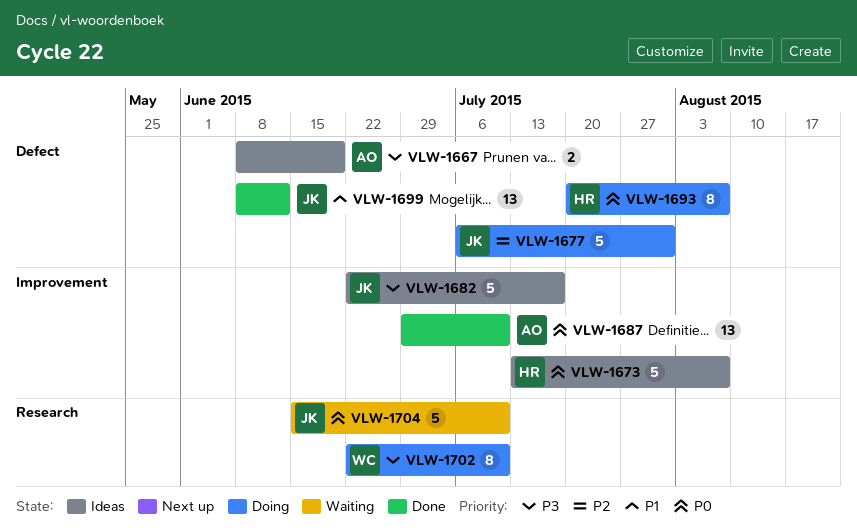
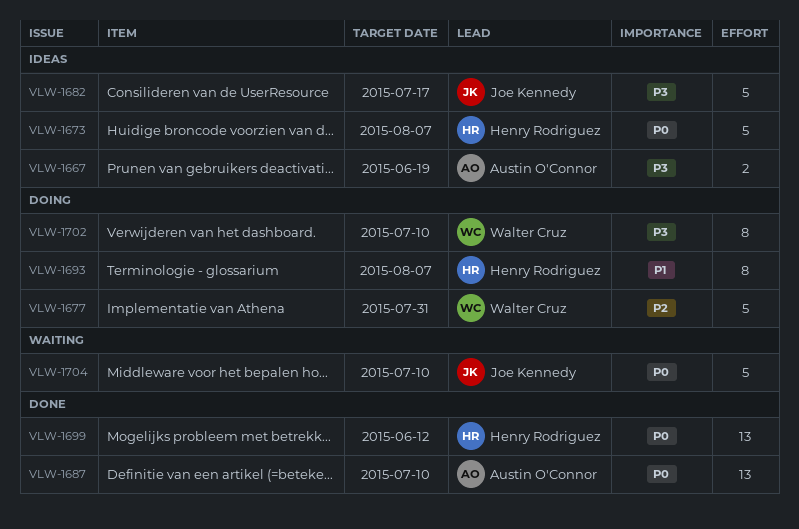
VLW-1677, owner: Joe Kennedy -> Walter Cruz
VLW-1693, priority: P0 -> P1
VLW-1699, owner: Joe Kennedy -> Henry Rodriguez
VLW-1699, priority: P1 -> P0

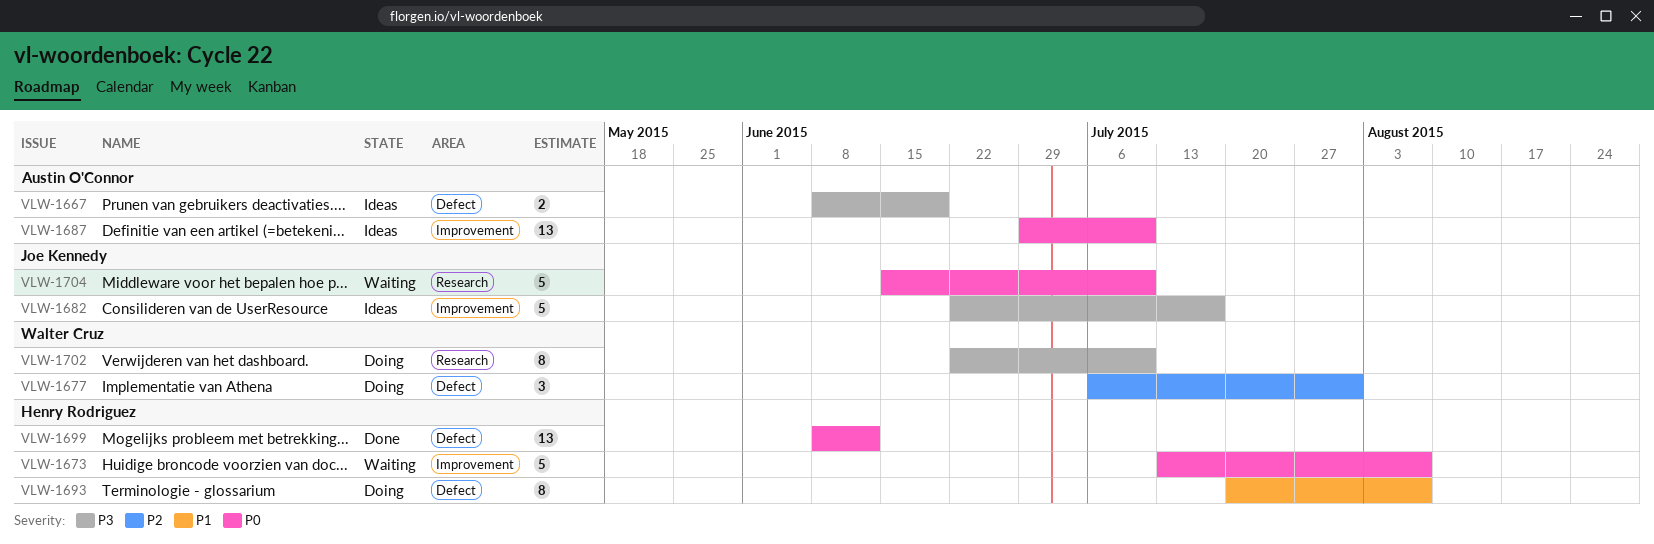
VLW-1673, status: Ideas -> Waiting
VLW-1677, estimate: 5 -> 3
VLW-1687, status: Done -> Ideas

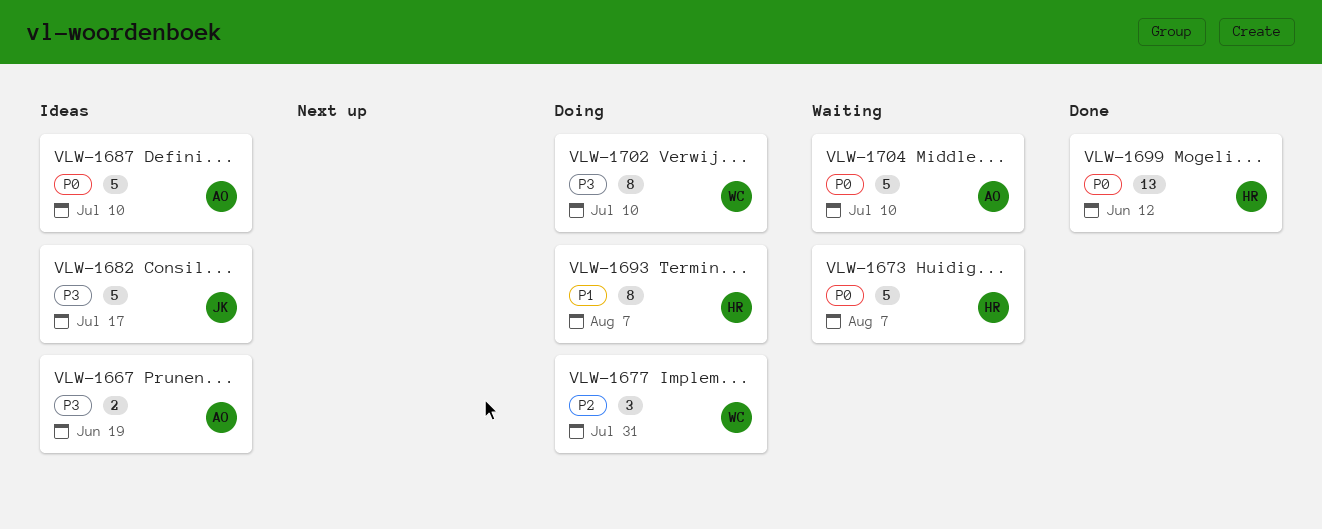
VLW-1687, estimate: 13 -> 5
VLW-1704, owner: Joe Kennedy -> Austin O'Connor

